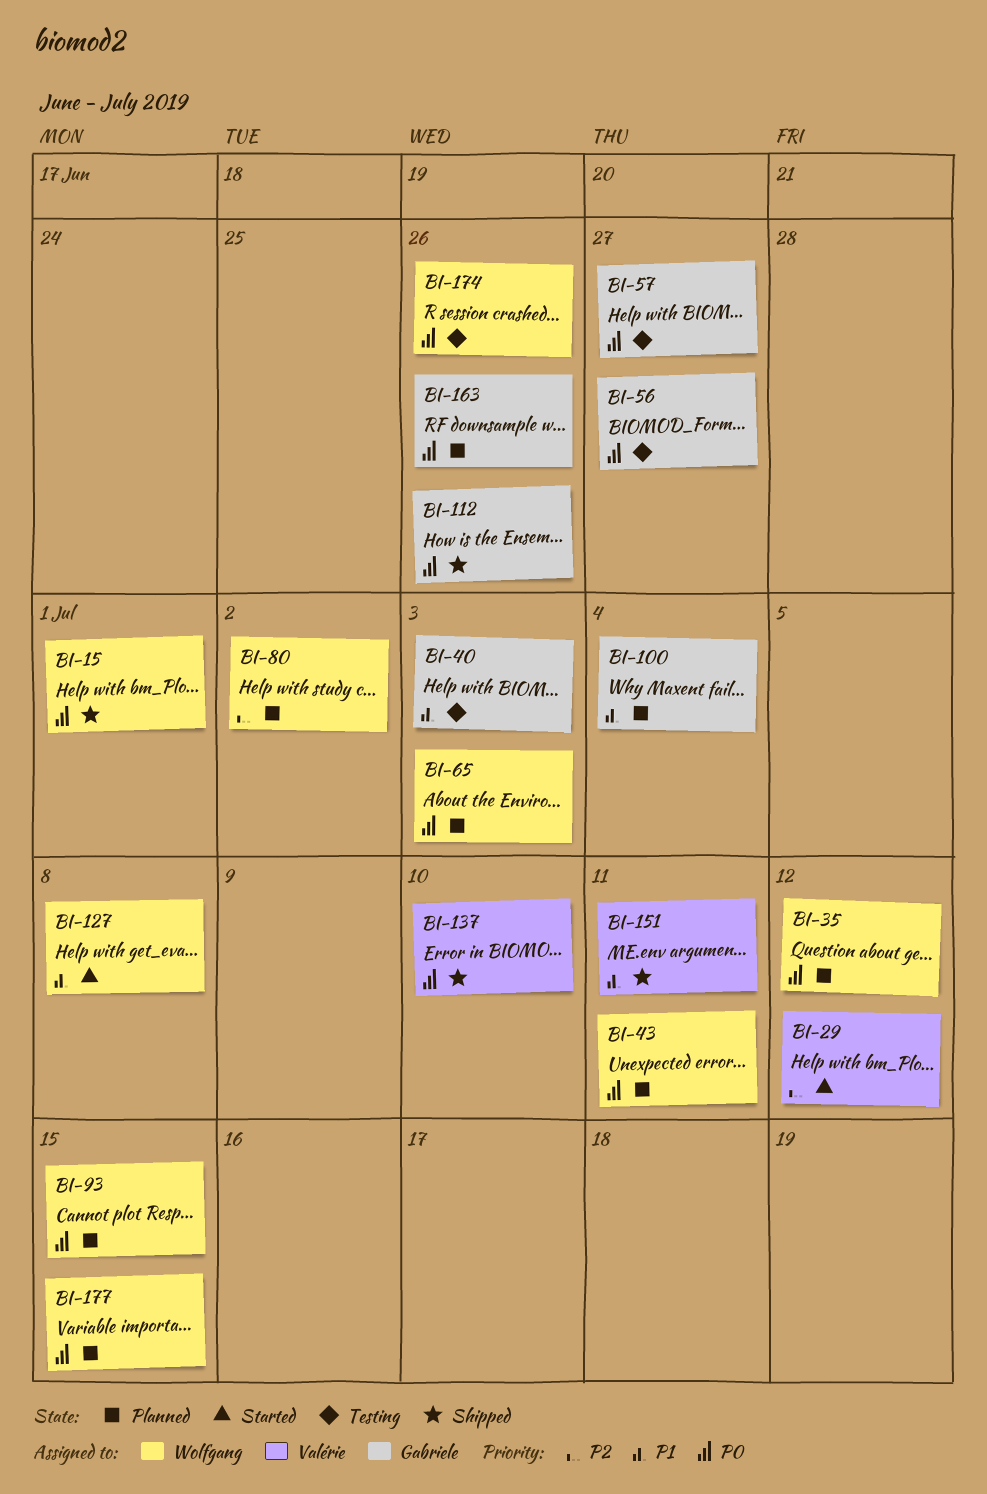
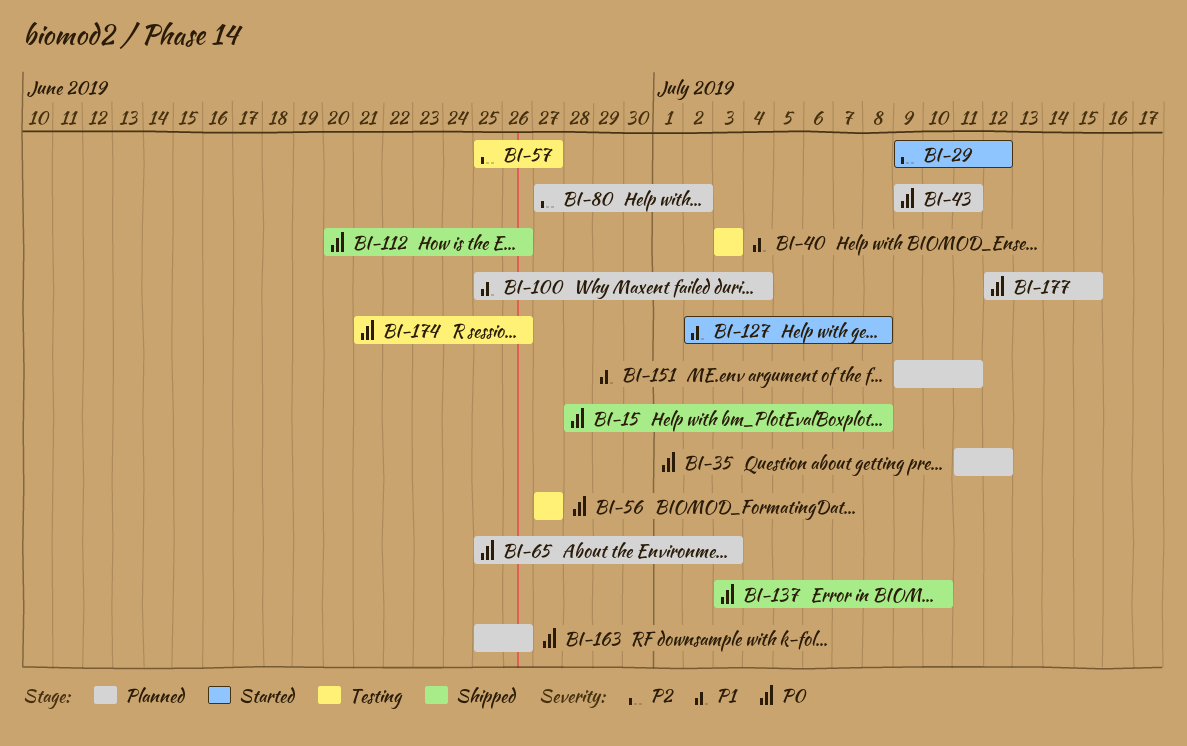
BI-15, due: Jul 1 -> Jul 8
BI-57, priority: P0 -> P2
BI-93: present -> none
BI-151, status: Shipped -> Planned

